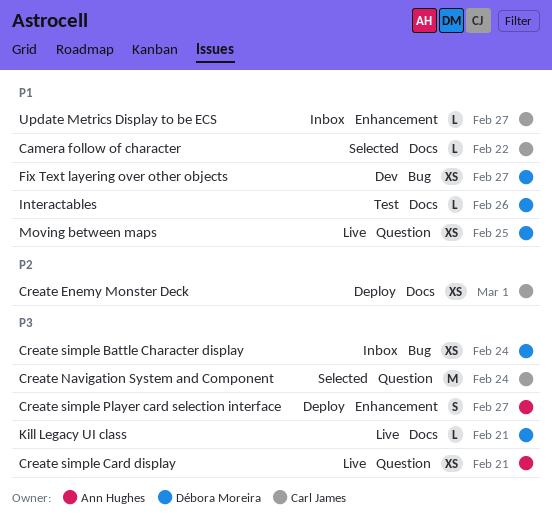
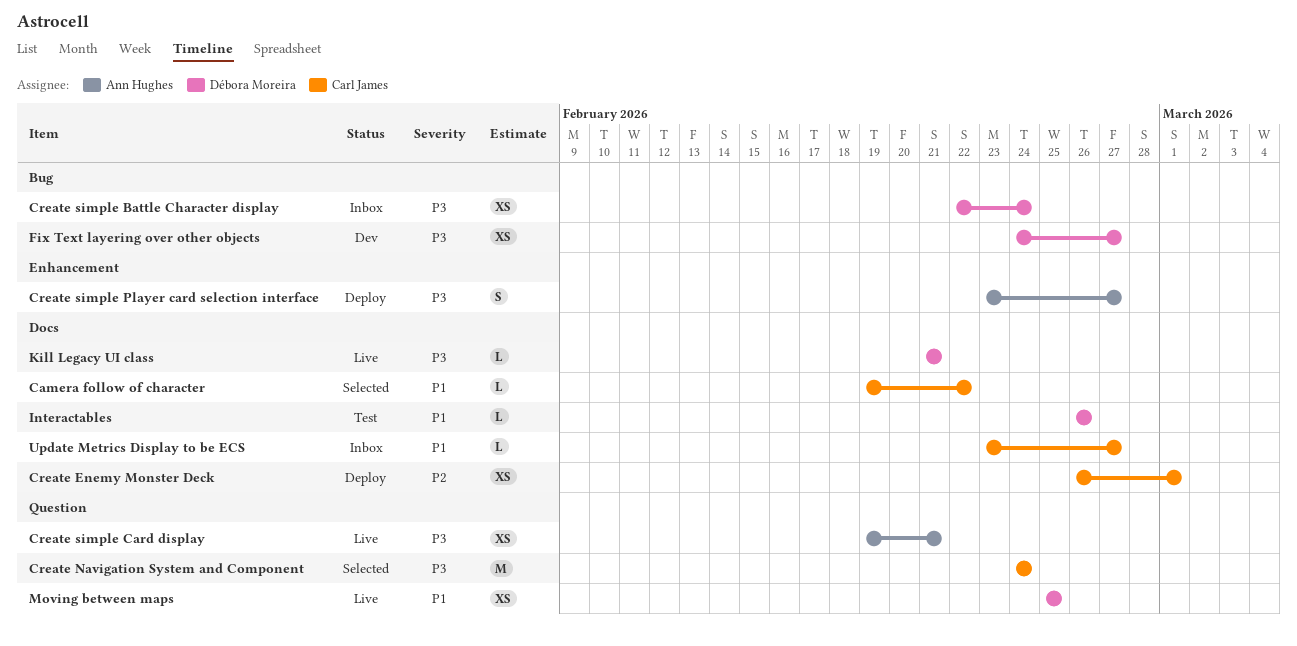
Fix Text layering over other objects, priority: P1 -> P3
Update Metrics Display to be ECS, label: Enhancement -> Docs

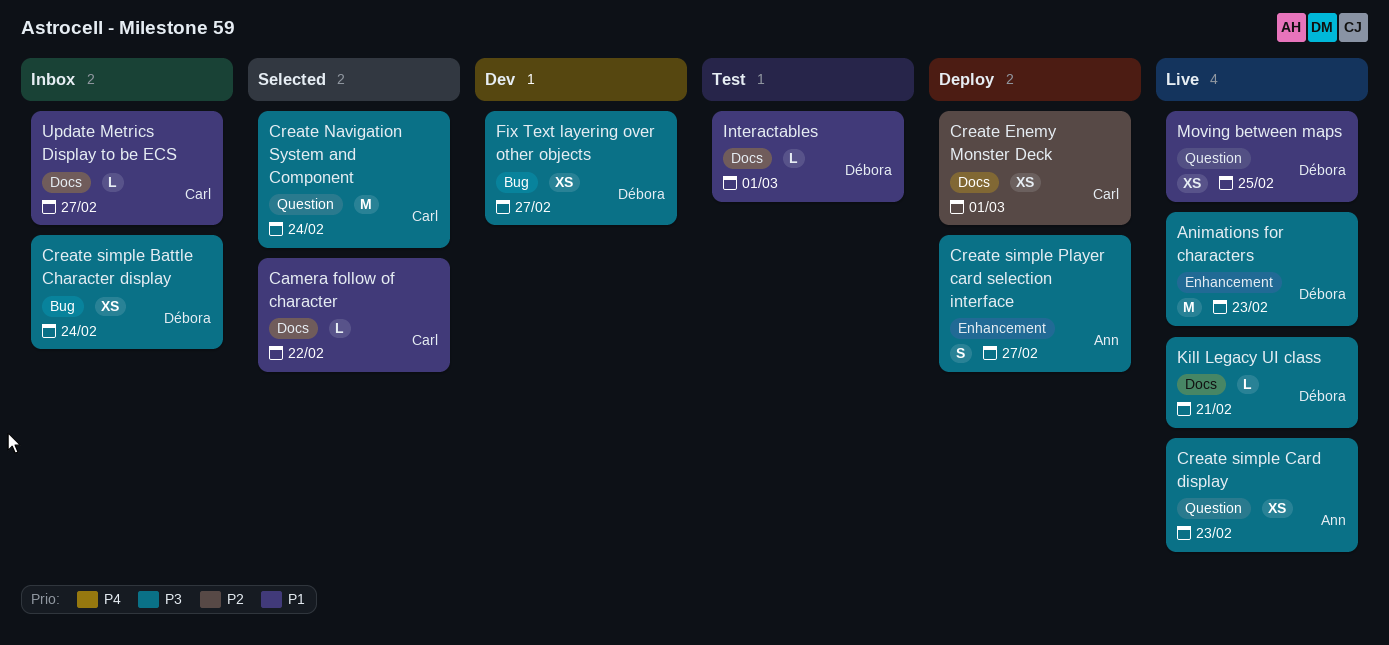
Animations for characters: none -> present
Create simple Card display, due: Feb 21 -> Feb 23
Interactables, due: Feb 26 -> Mar 1

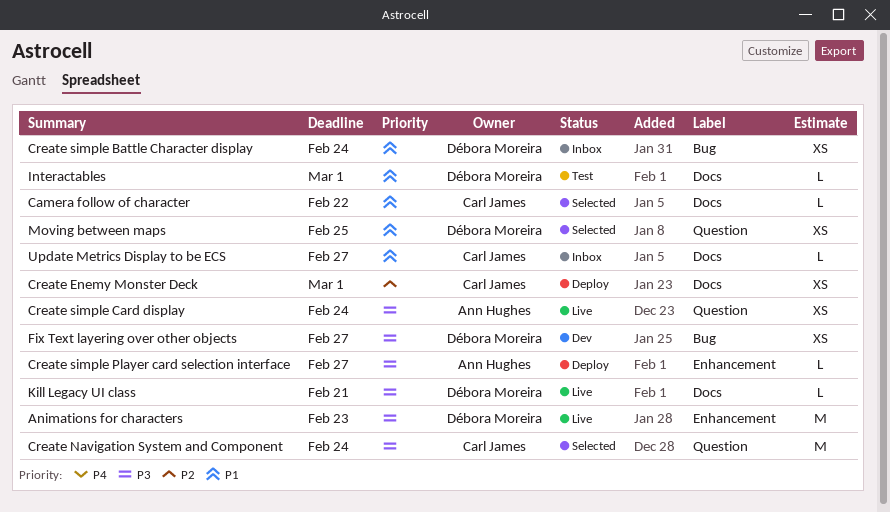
Create simple Battle Character display, priority: P3 -> P1
Create simple Card display, due: Feb 23 -> Feb 24
Create simple Player card selection interface, estimate: S -> L
Moving between maps, status: Live -> Selected

